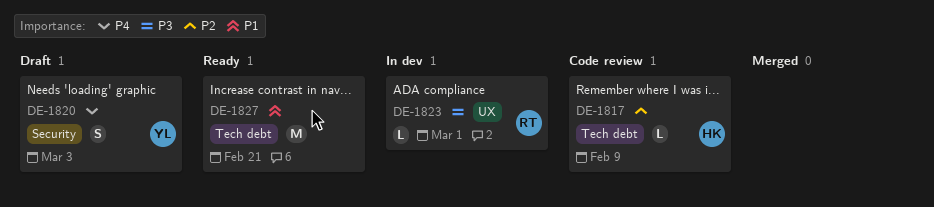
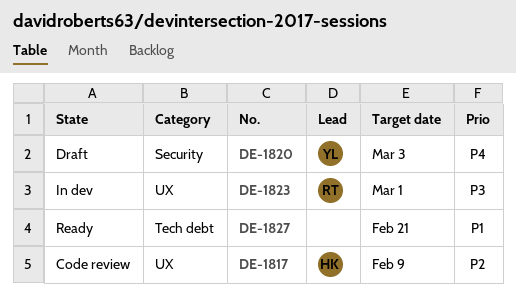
DE-1817, label: Tech debt -> UX

